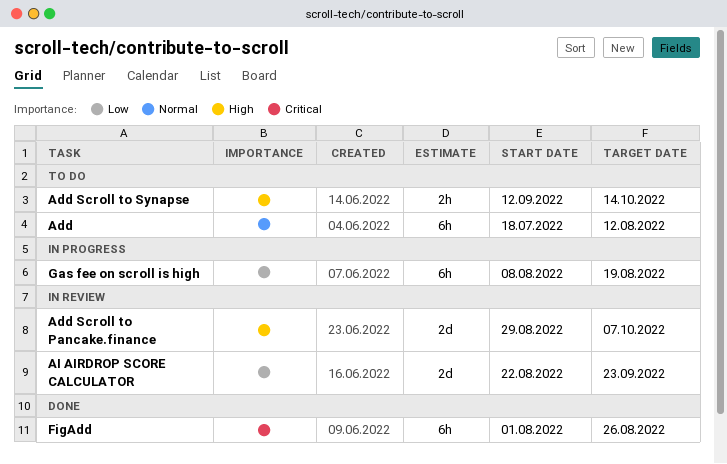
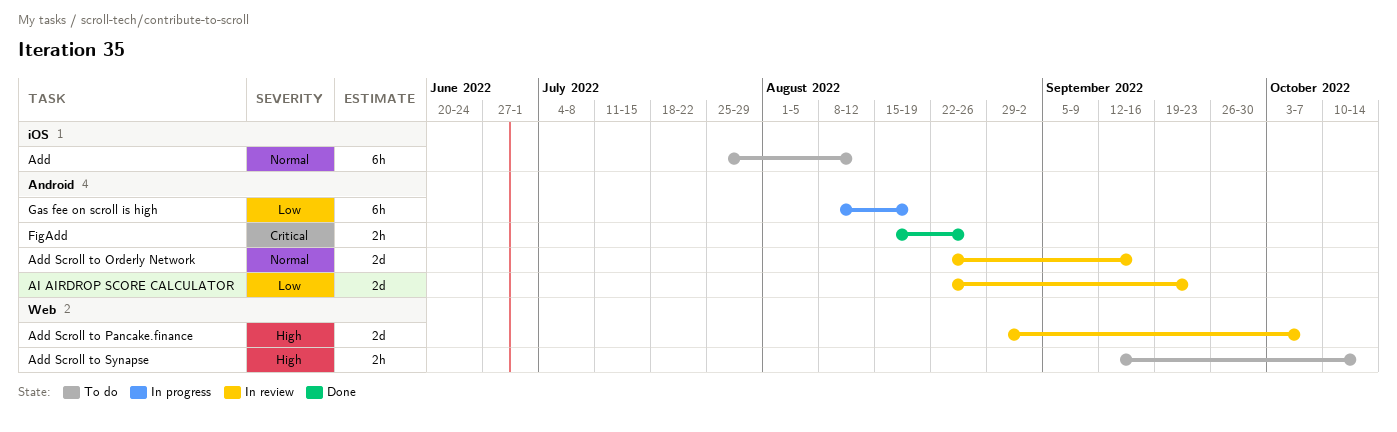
Add, start: Jul 18 -> Jul 25
Add Scroll to Orderly Network: none -> present
FigAdd, estimate: 6h -> 2h
FigAdd, start: Aug 1 -> Aug 15

